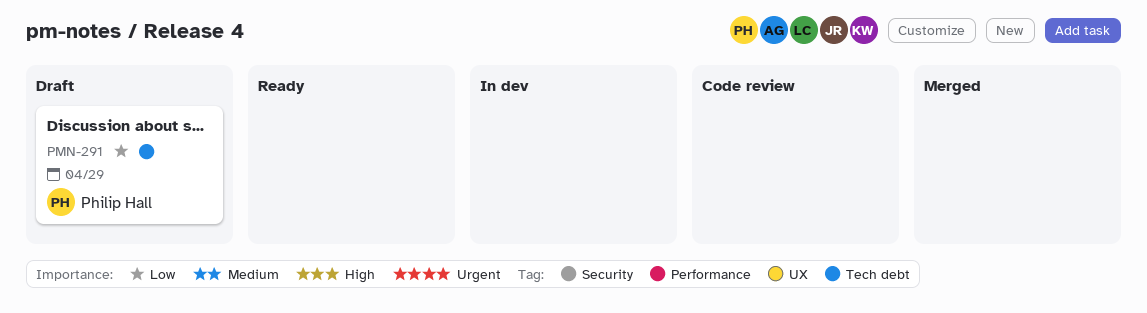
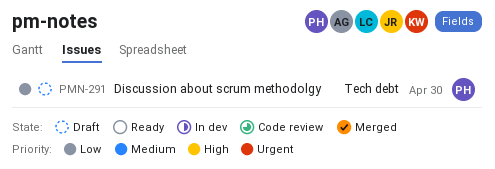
PMN-291, due: Apr 29 -> Apr 30

